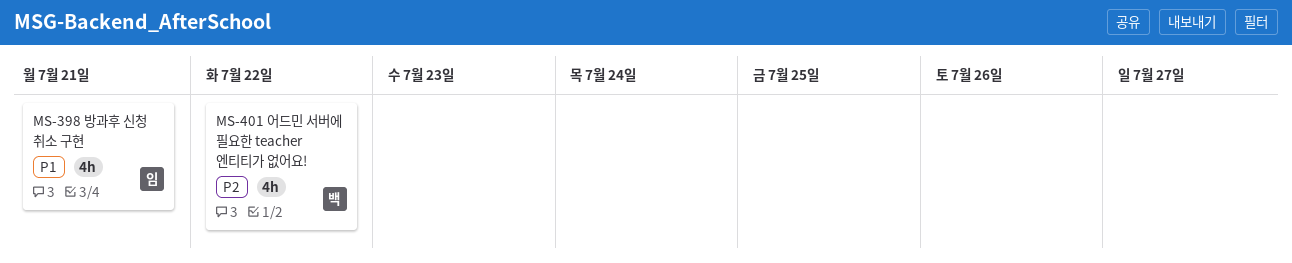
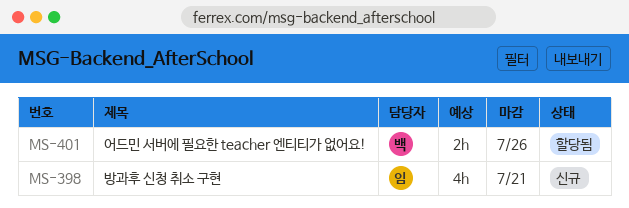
MS-401, estimate: 4h -> 2h
MS-401, due: Jul 22 -> Jul 26

